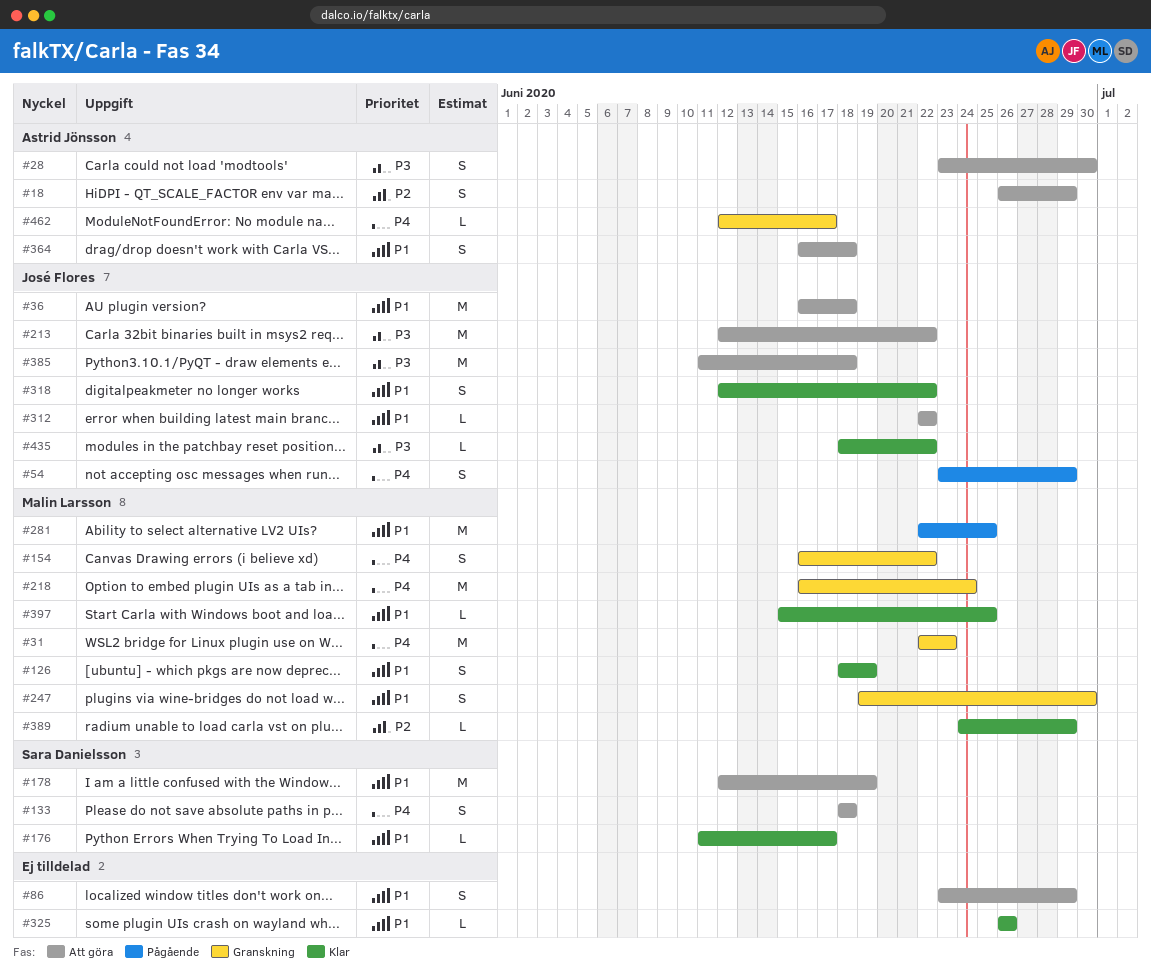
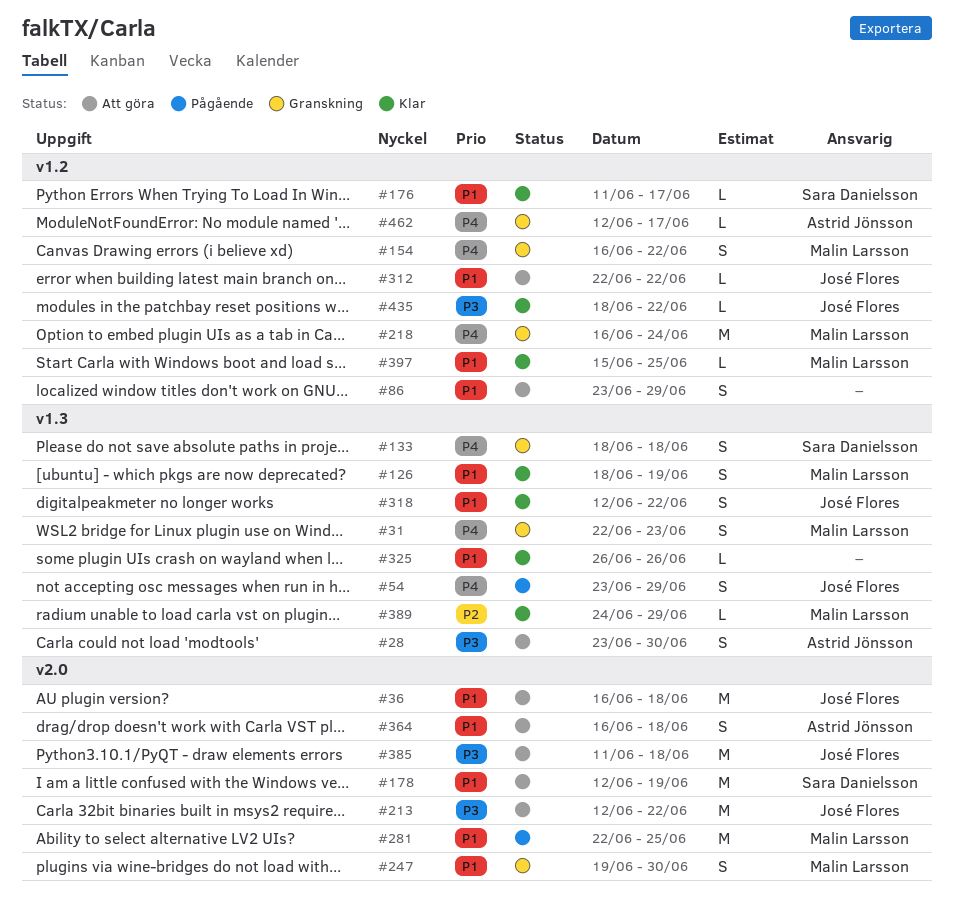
#18: present -> none
#31, estimate: M -> S
#133, status: Att göra -> Granskning

